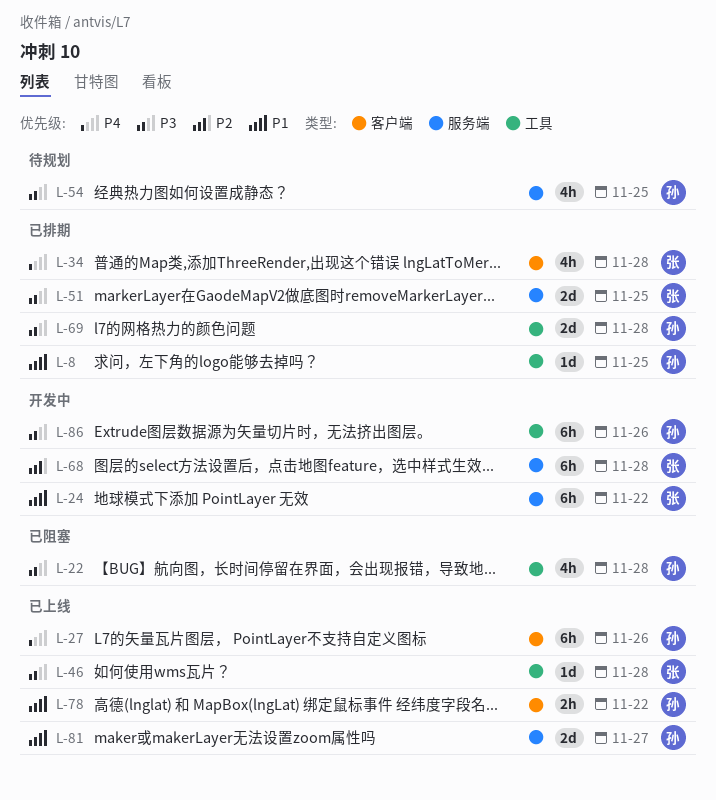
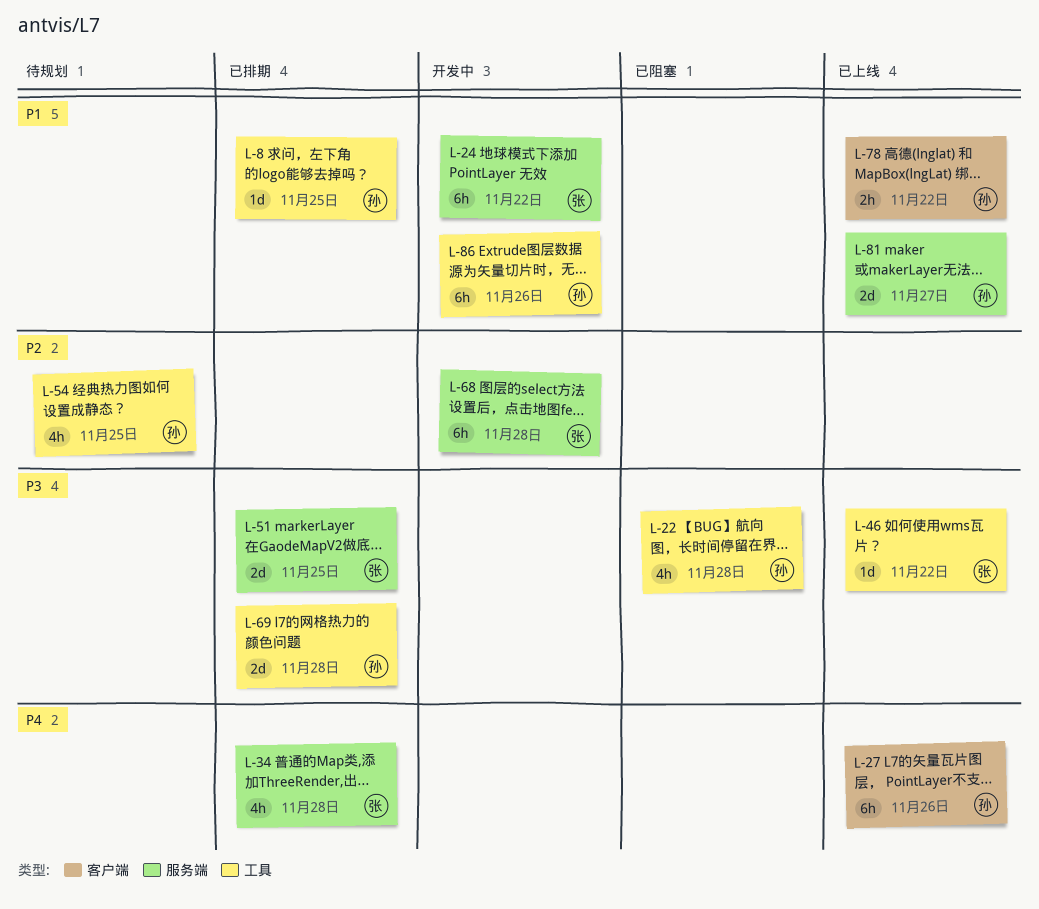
L-34, label: 客户端 -> 服务端
L-46, due: Nov 28 -> Nov 22
L-54, priority: P3 -> P2
L-54, label: 服务端 -> 工具
L-86, priority: P3 -> P1

